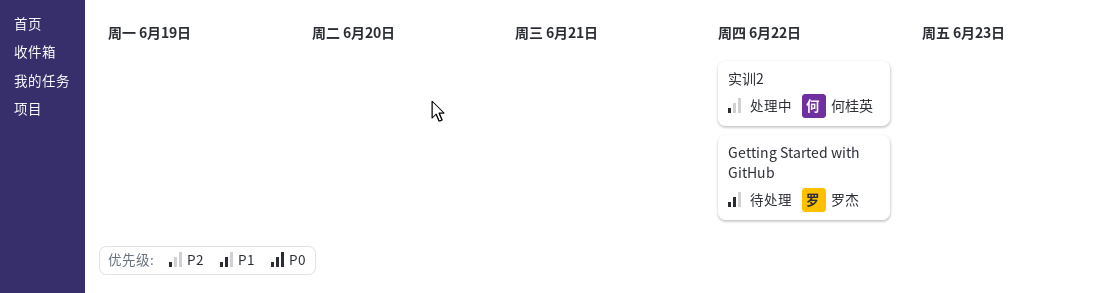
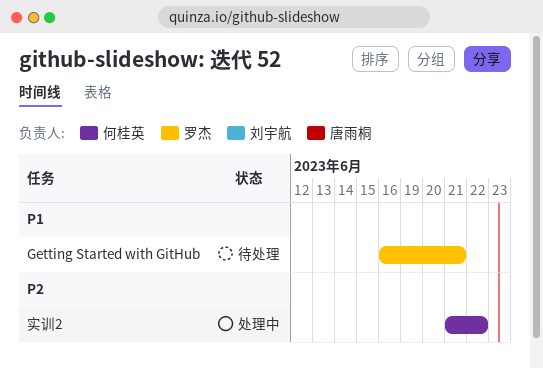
Getting Started with GitHub, due: Jun 22 -> Jun 21

